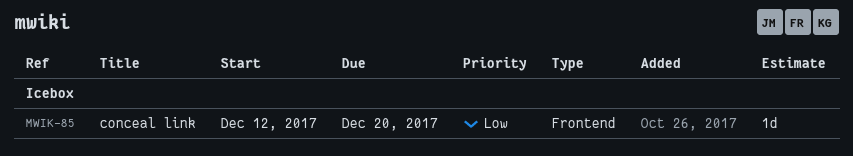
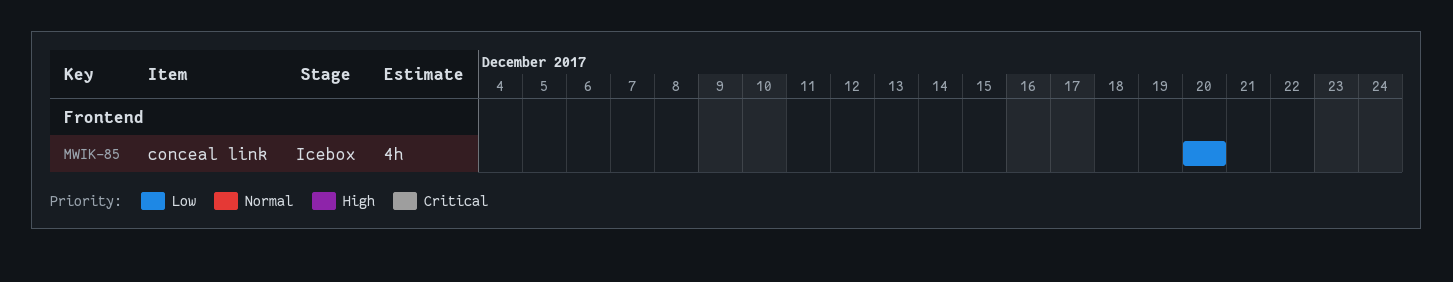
MWIK-85, estimate: 1d -> 4h
MWIK-85, start: Dec 12 -> Dec 20

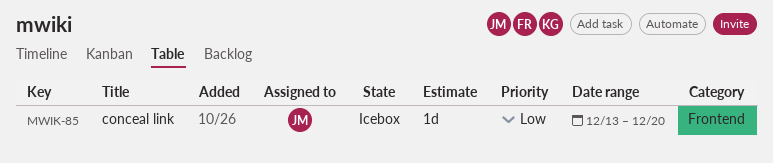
MWIK-85, estimate: 4h -> 1d
MWIK-85, start: Dec 20 -> Dec 13

